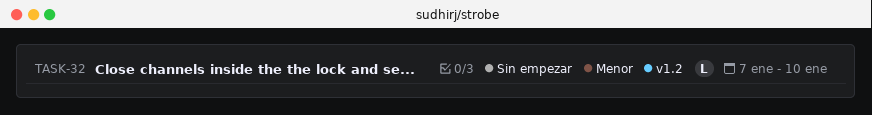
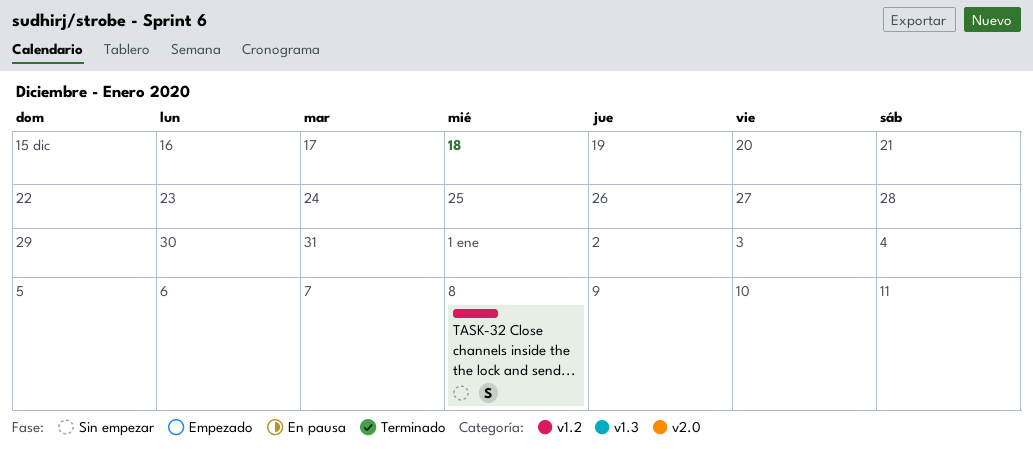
TASK-32, estimate: L -> S
TASK-32, due: Jan 10 -> Jan 8

